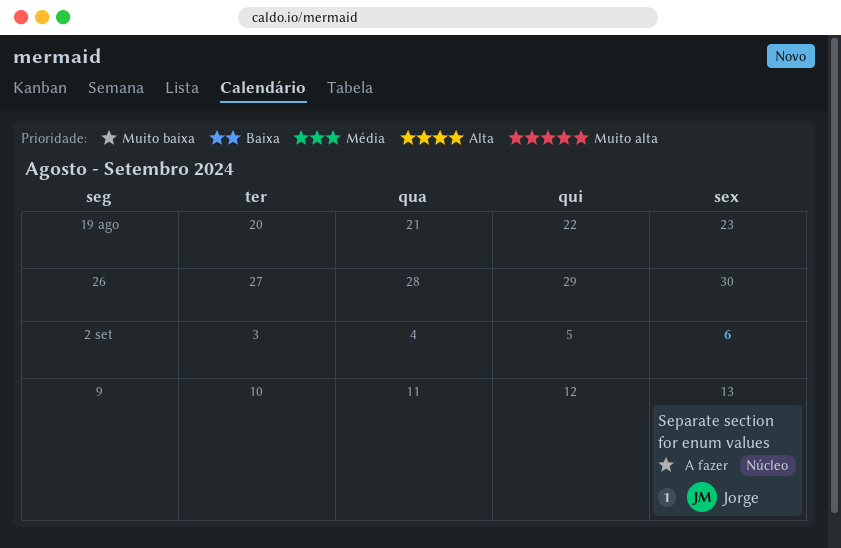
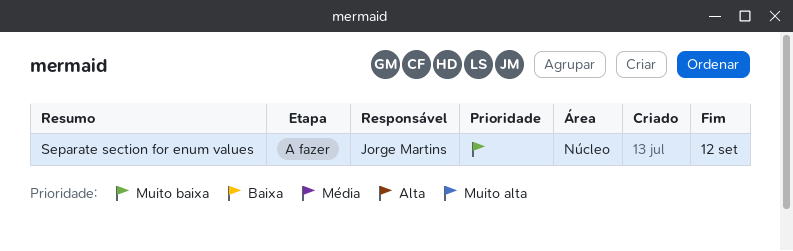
Separate section for enum values, due: Sep 13 -> Sep 12

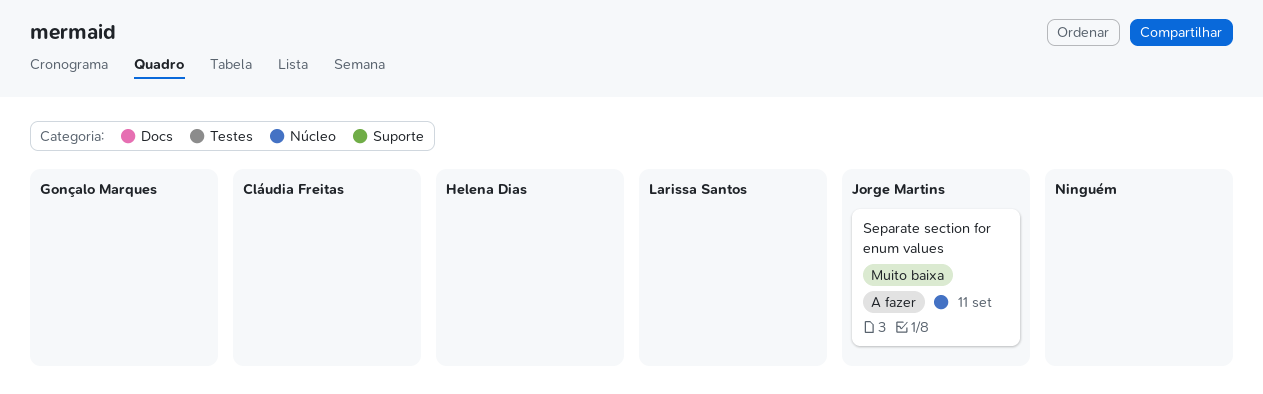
Separate section for enum values, due: Sep 12 -> Sep 11

